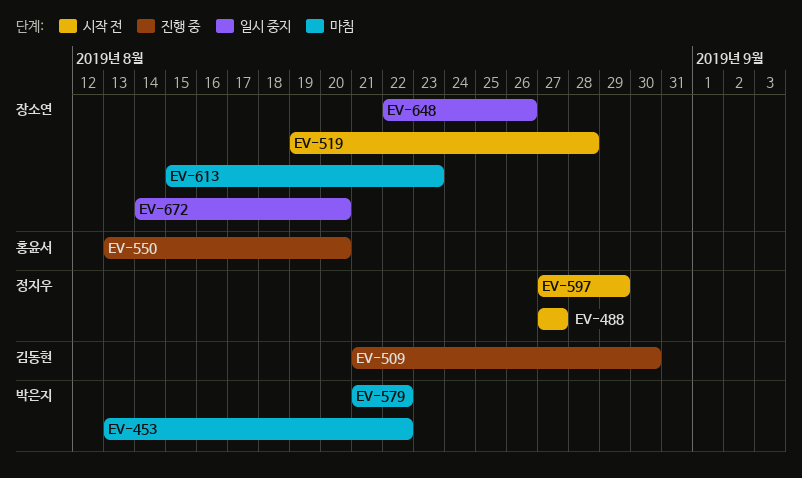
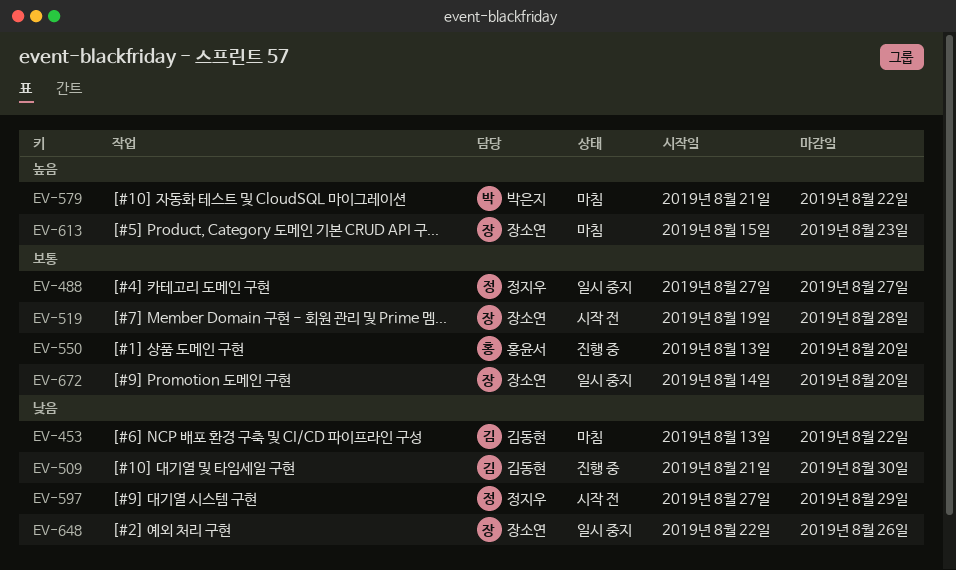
EV-453, owner: 박은지 -> 김동현
EV-488, status: 시작 전 -> 일시 중지

